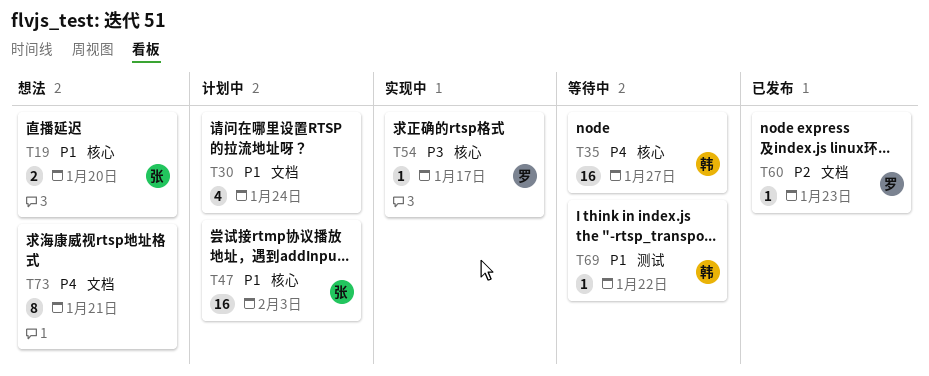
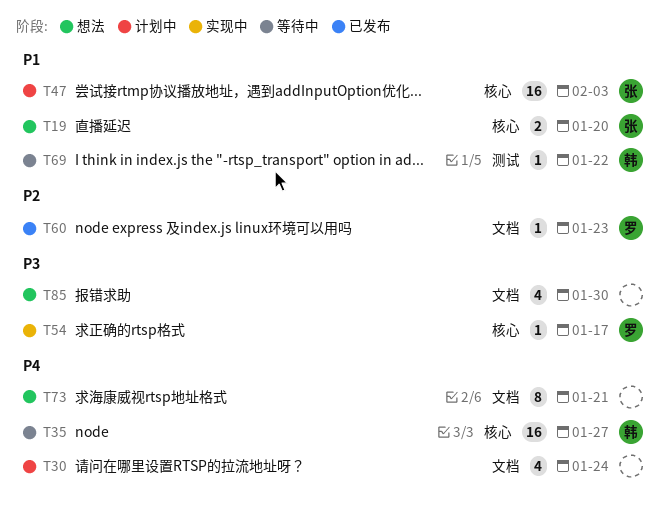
T30, priority: P1 -> P4
T85: none -> present

